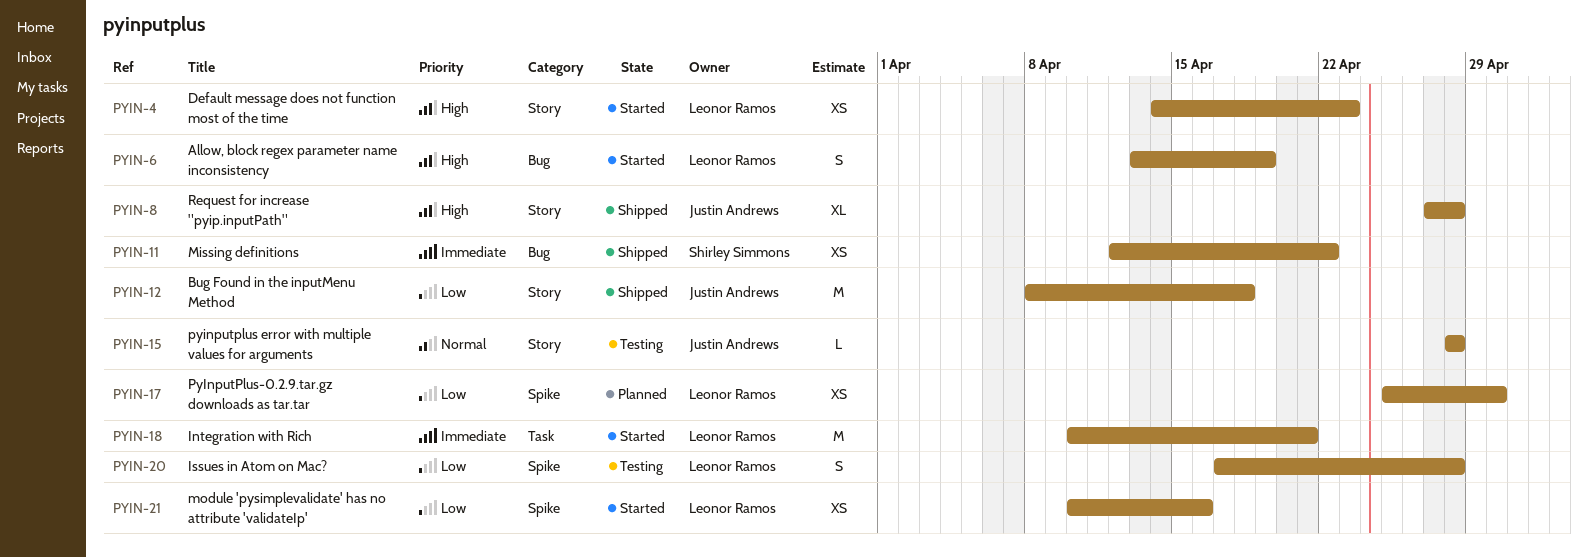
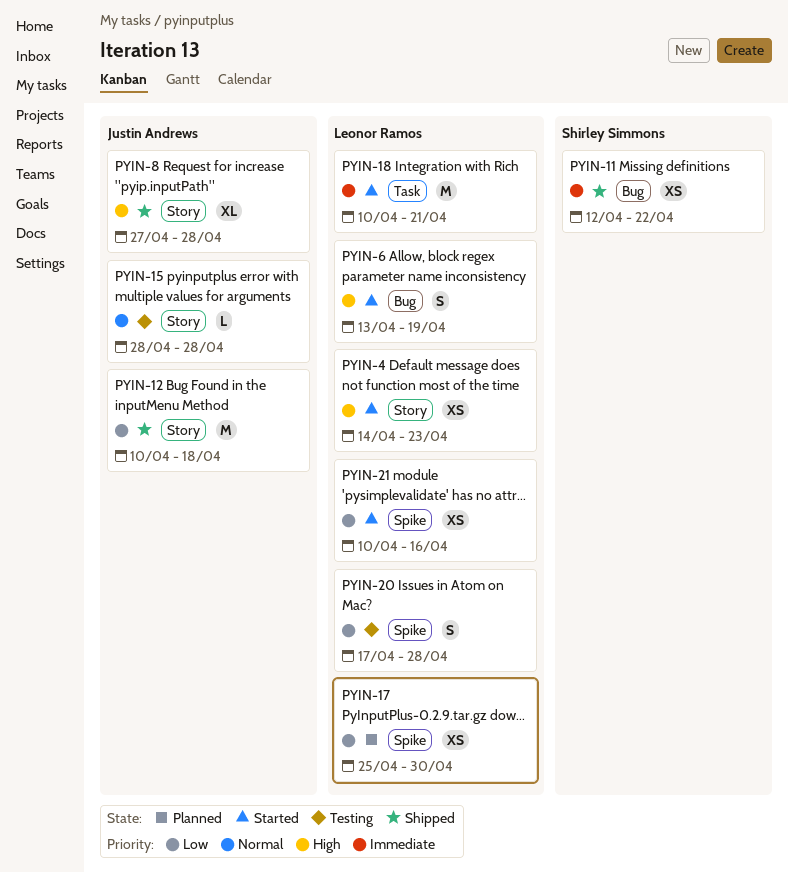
PYIN-12, start: Apr 8 -> Apr 10

